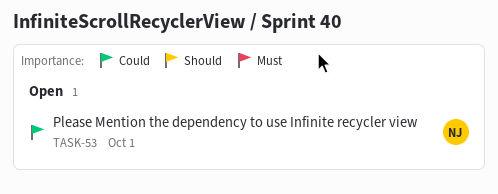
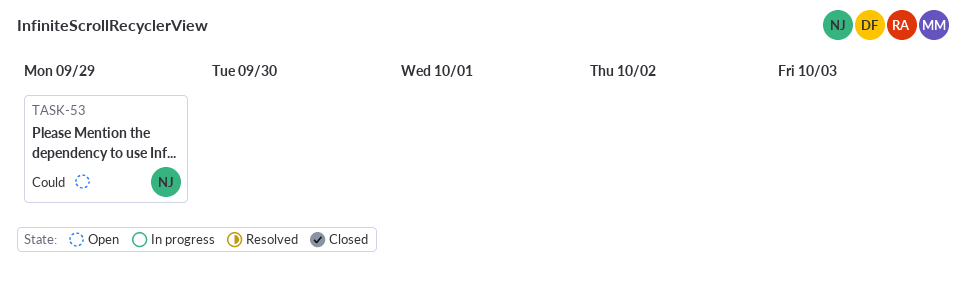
TASK-53, due: Oct 1 -> Sep 29

